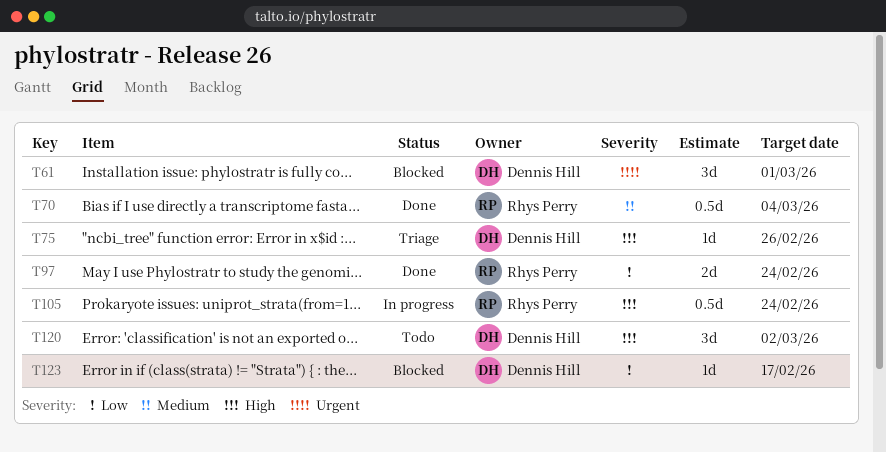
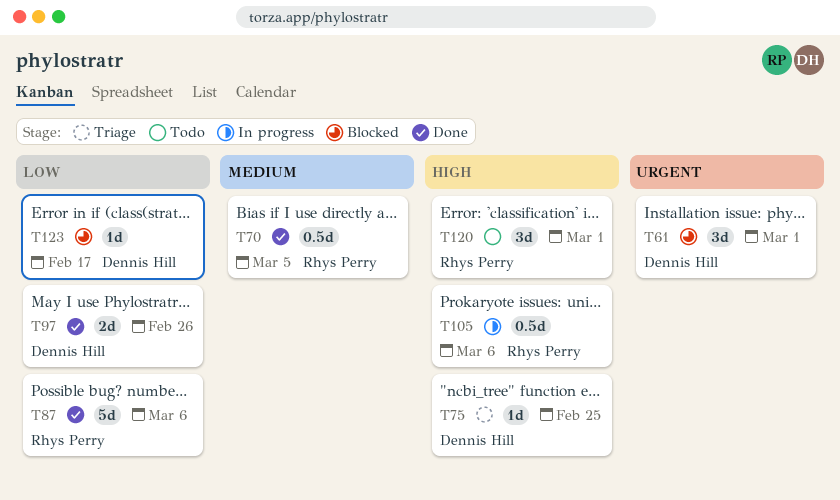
T70, due: Mar 4 -> Mar 5
T75, due: Feb 26 -> Feb 25
T87: none -> present
T97, owner: Rhys Perry -> Dennis Hill
T97, due: Feb 24 -> Feb 26
T105, due: Feb 24 -> Mar 6
T120, owner: Dennis Hill -> Rhys Perry
T120, due: Mar 2 -> Mar 1

